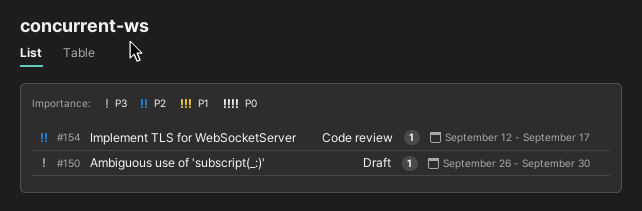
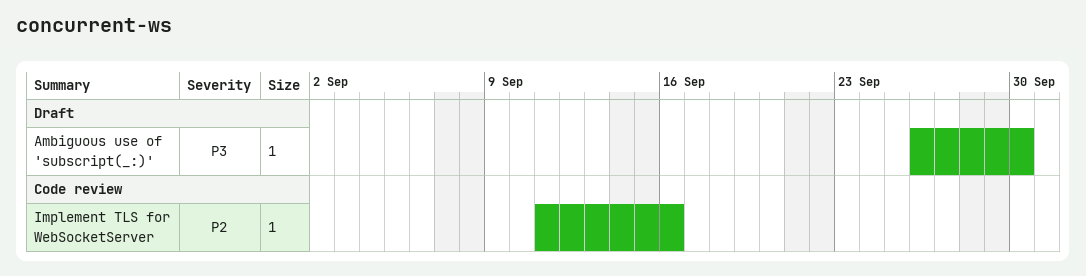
Implement TLS for WebSocketServer, start: Sep 12 -> Sep 11
Implement TLS for WebSocketServer, due: Sep 17 -> Sep 16

